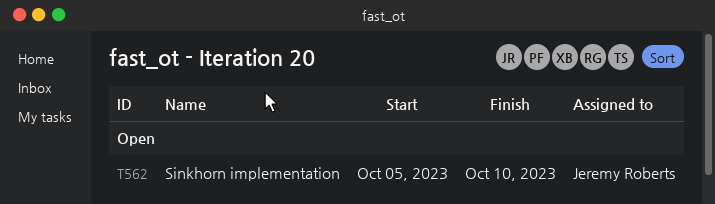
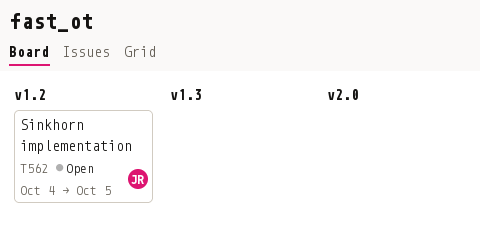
T562, start: Oct 5 -> Oct 4
T562, due: Oct 10 -> Oct 5

